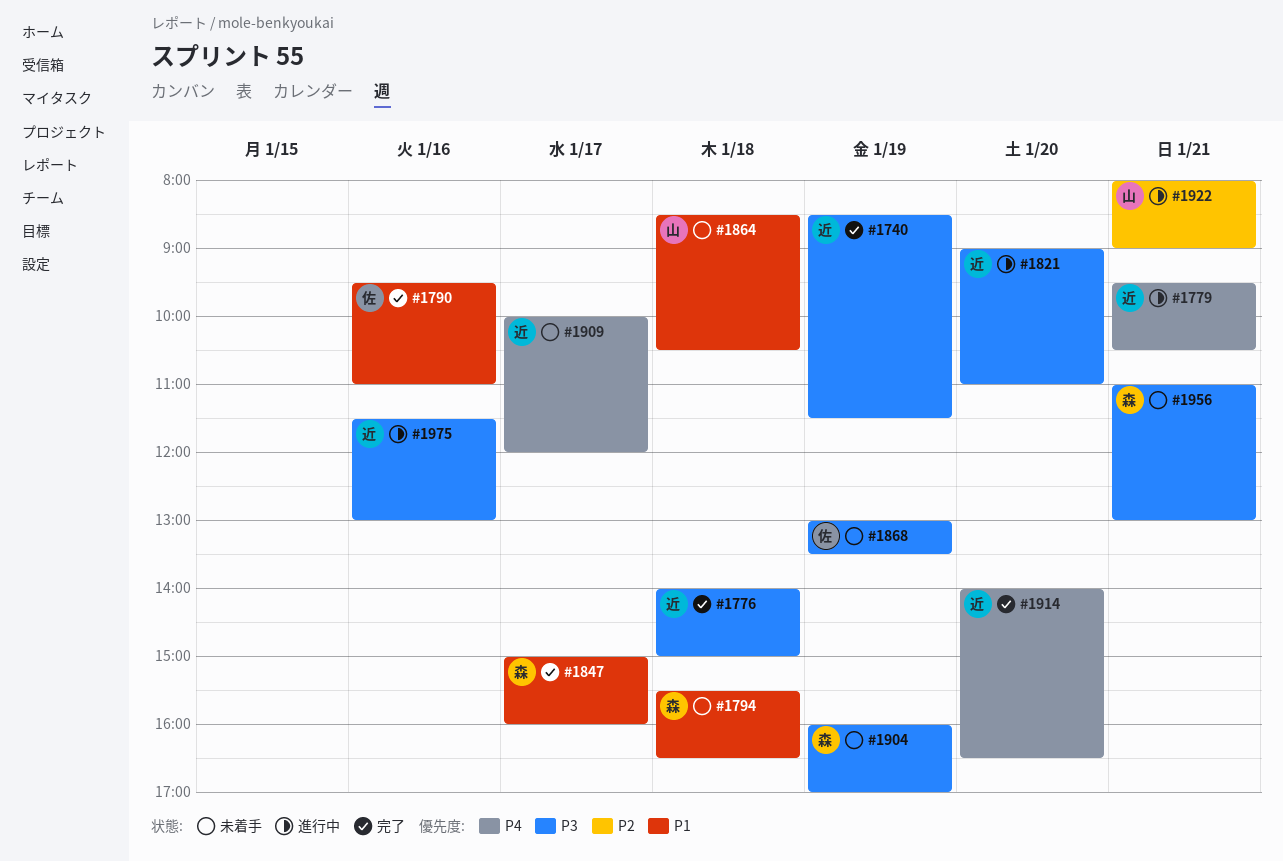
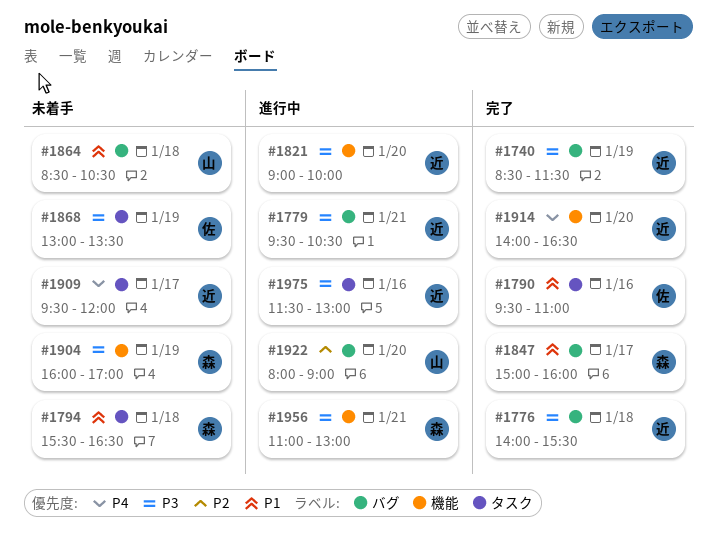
#1776, ends: 15:00 -> 15:30
#1779, priority: P4 -> P3
#1821, ends: 11:00 -> 10:00
#1909, begins: 10:00 -> 09:30
#1922, day: Jan 21 -> Jan 20
#1956, status: 未着手 -> 進行中

